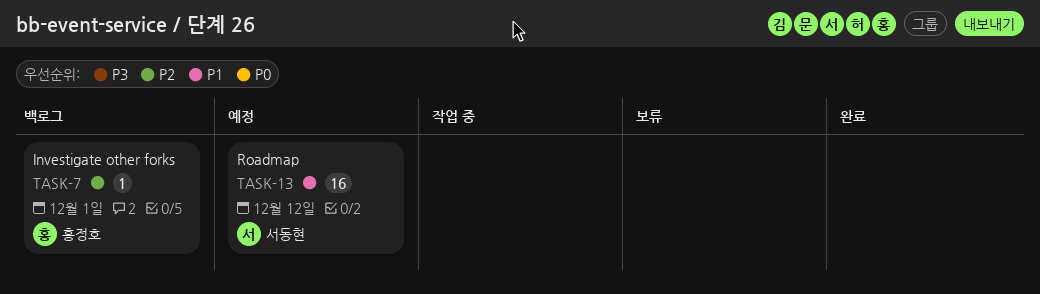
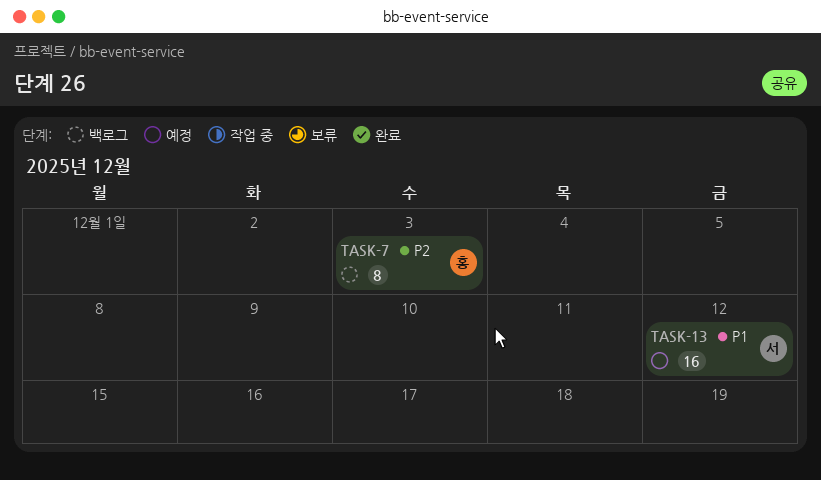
TASK-7, estimate: 1 -> 8
TASK-7, due: Dec 1 -> Dec 3

